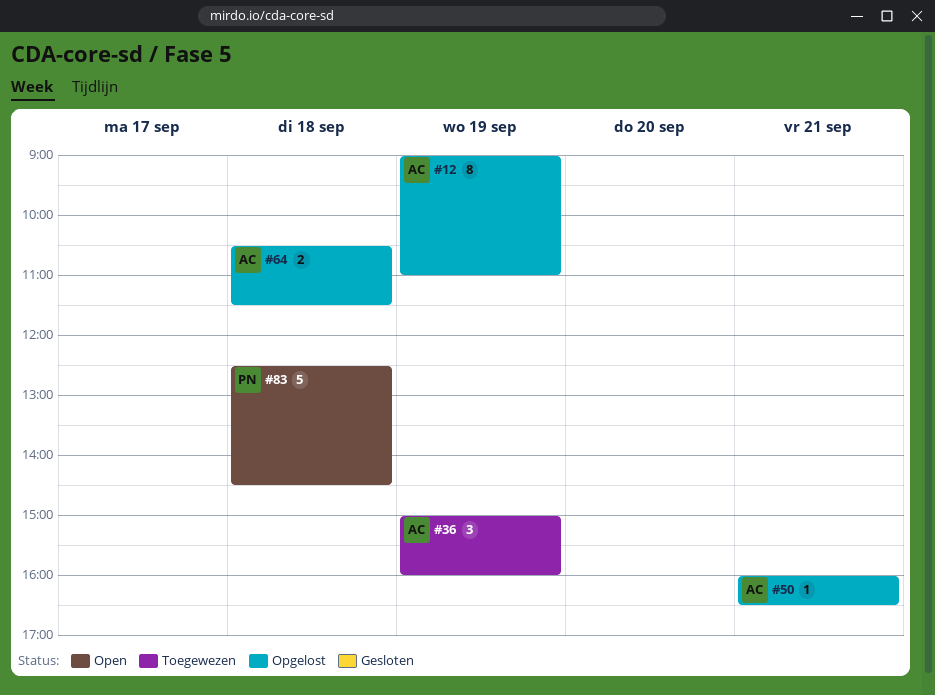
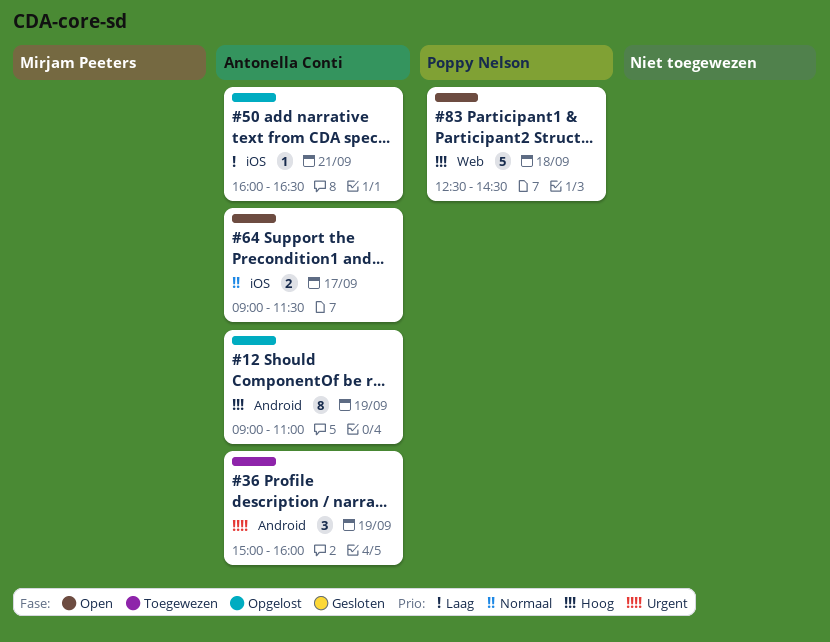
#64, status: Opgelost -> Open
#64, day: Sep 18 -> Sep 17
#64, begins: 10:30 -> 09:00

